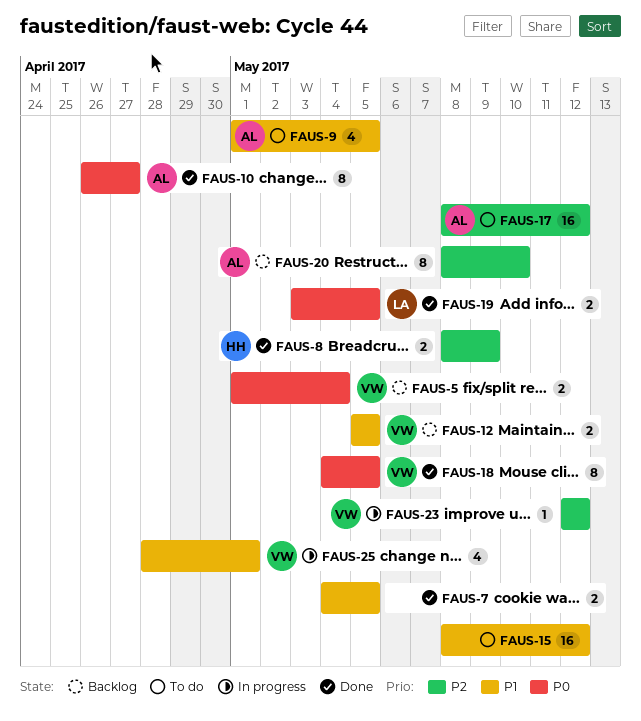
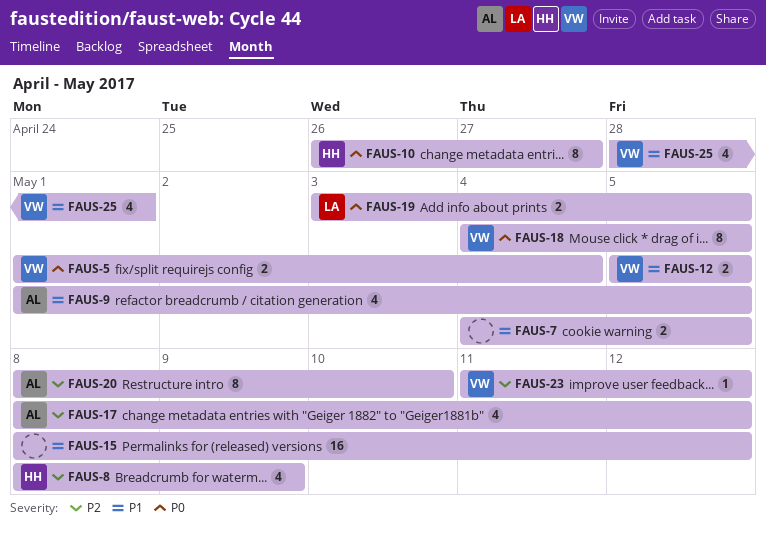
FAUS-8, estimate: 2 -> 4
FAUS-10, owner: AL -> HH
FAUS-17, estimate: 16 -> 4
FAUS-23, start: May 12 -> May 11

